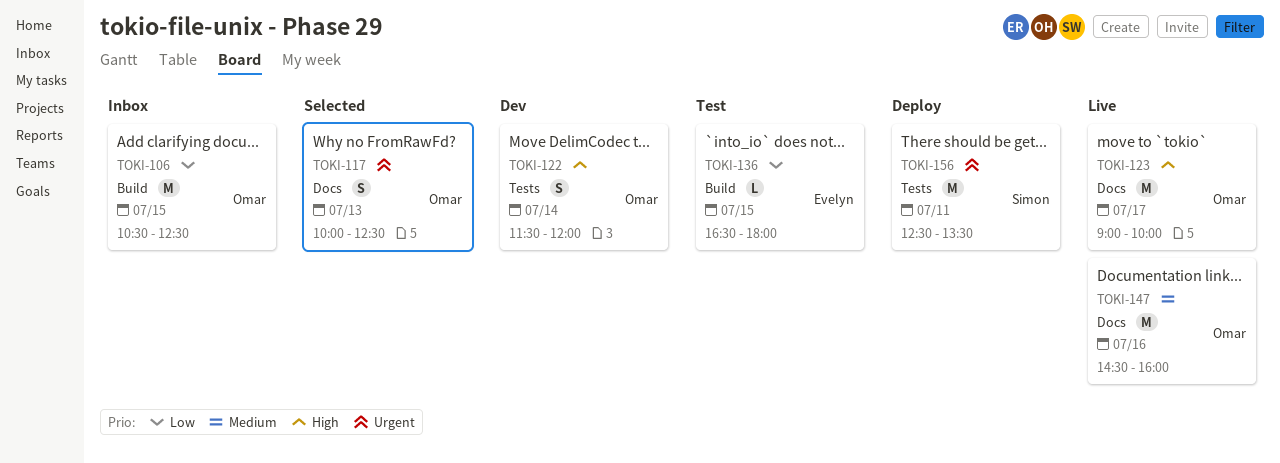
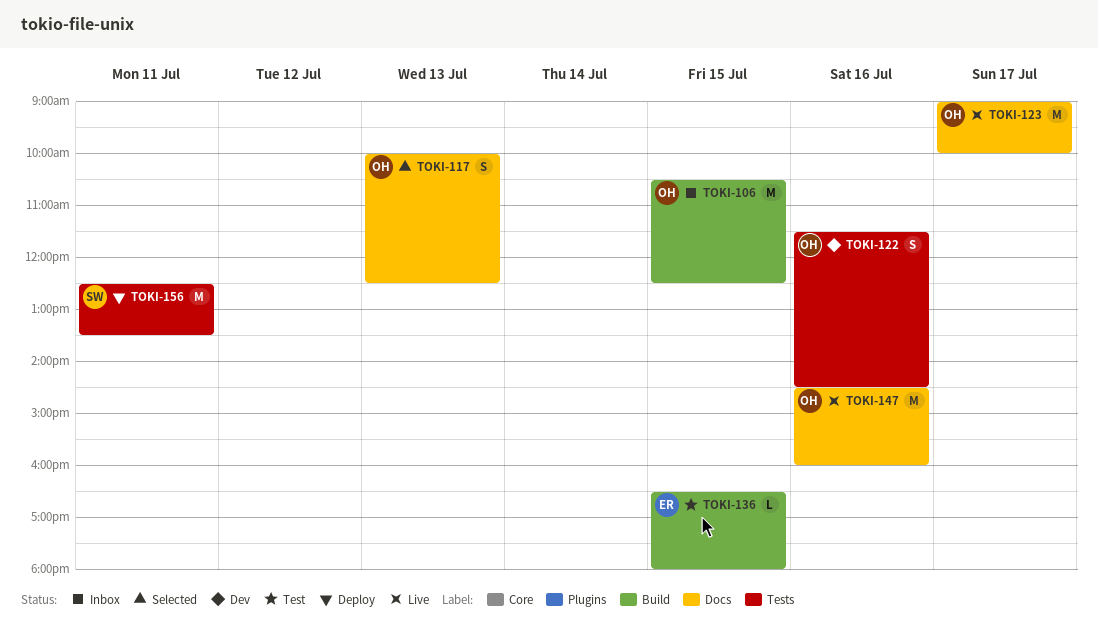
TOKI-122, day: Jul 14 -> Jul 16
TOKI-122, ends: 12:00 -> 14:30

